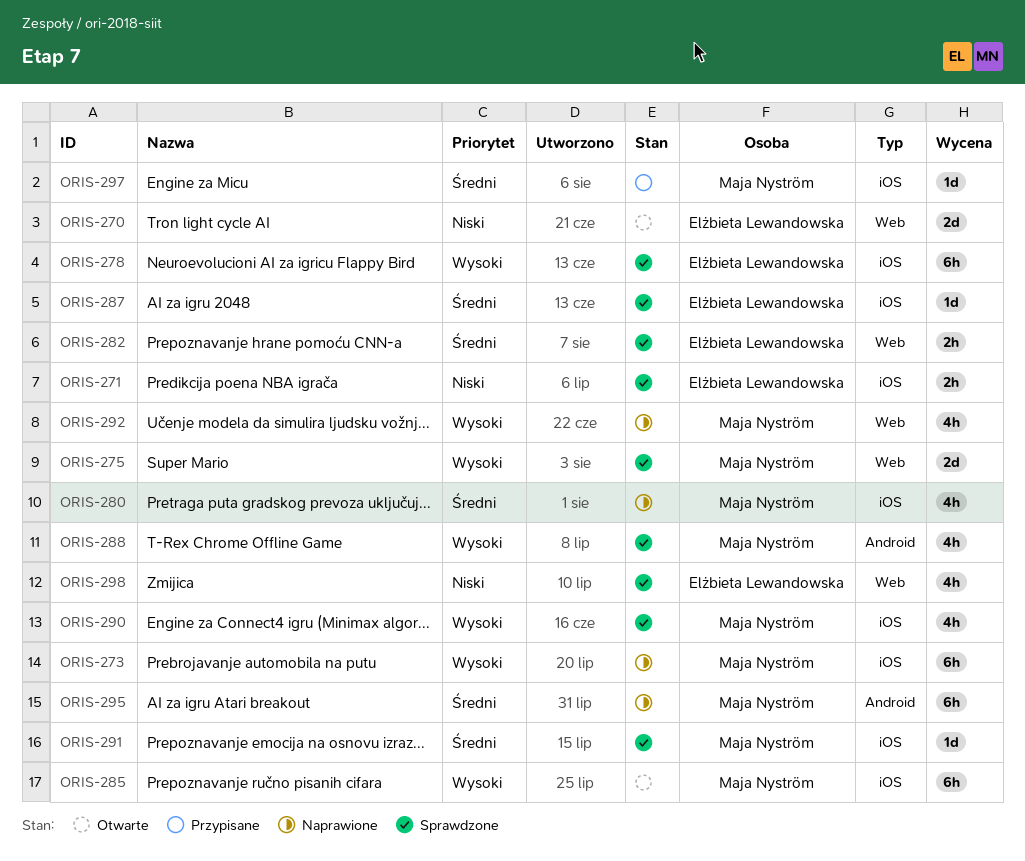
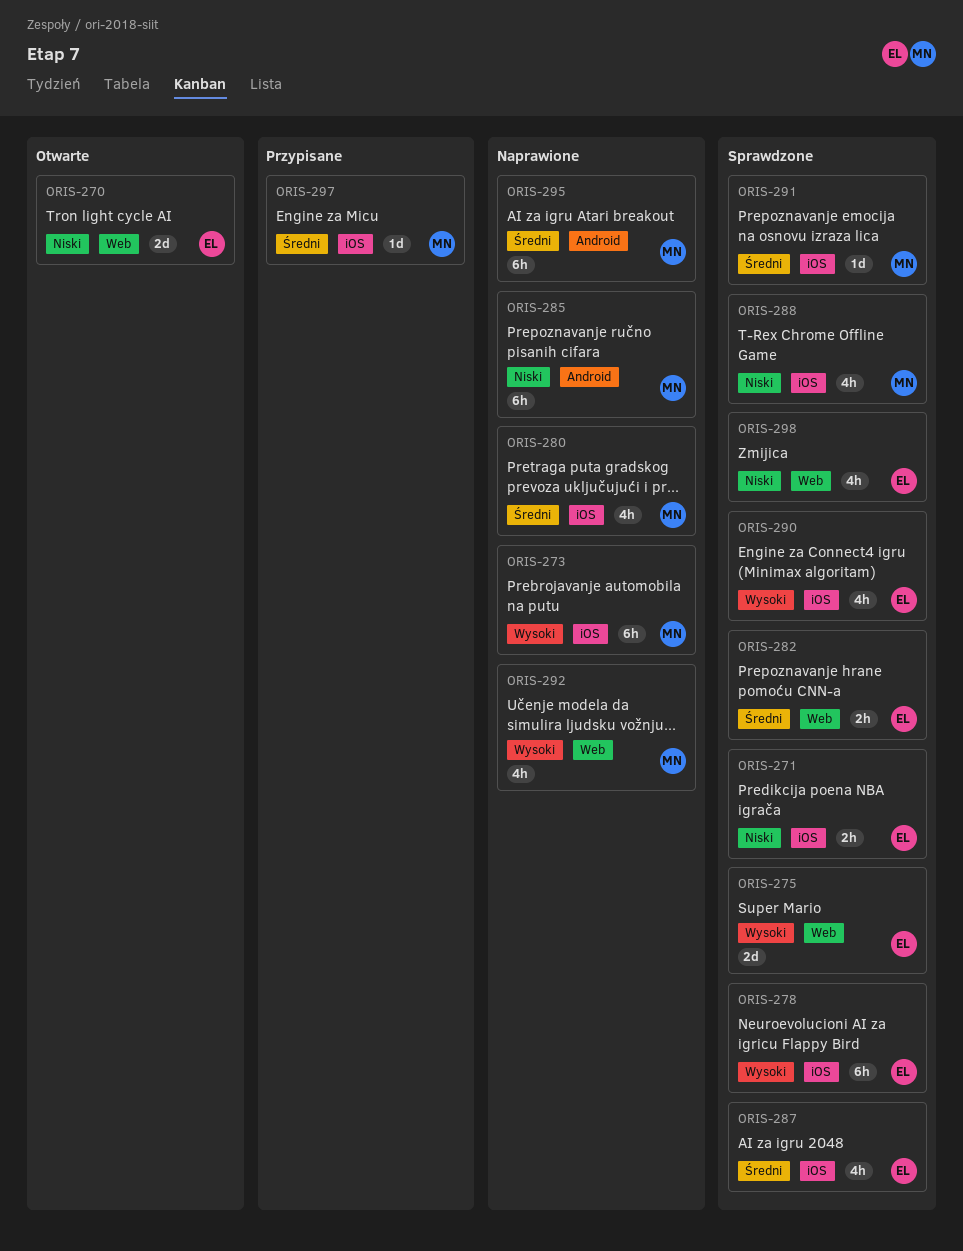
ORIS-275, owner: Maja Nyström -> Elżbieta Lewandowska
ORIS-285, status: Otwarte -> Naprawione
ORIS-285, priority: Wysoki -> Niski
ORIS-285, label: iOS -> Android
ORIS-287, estimate: 1d -> 4h
ORIS-288, priority: Wysoki -> Niski
ORIS-288, label: Android -> iOS
ORIS-290, owner: Maja Nyström -> Elżbieta Lewandowska

